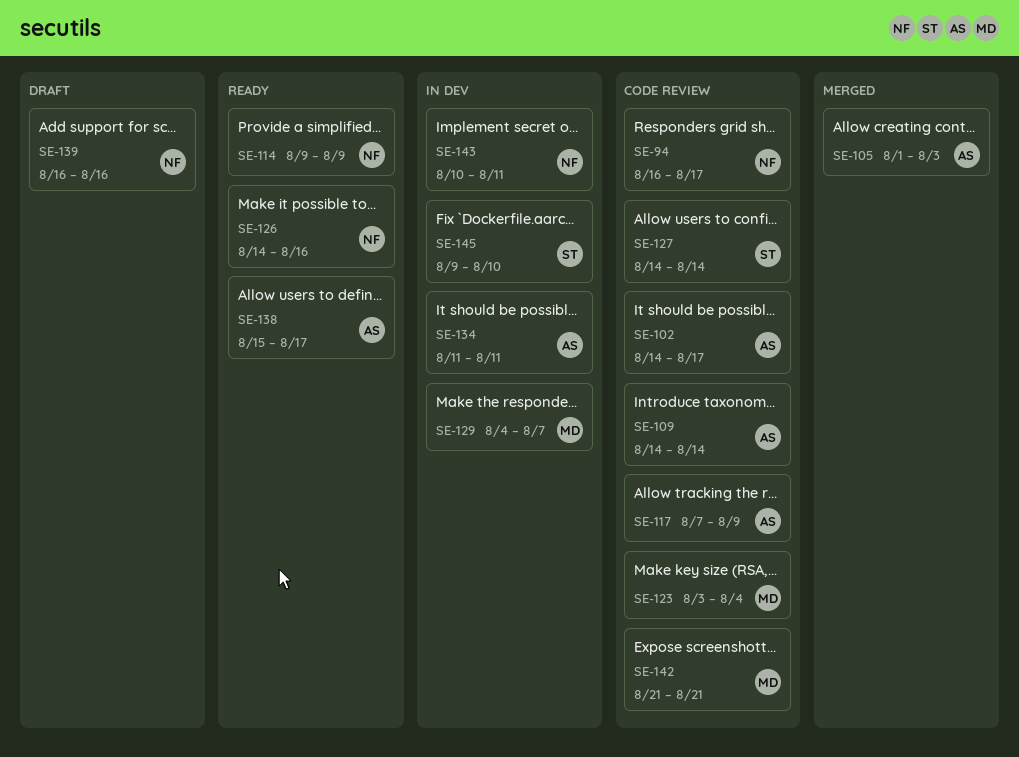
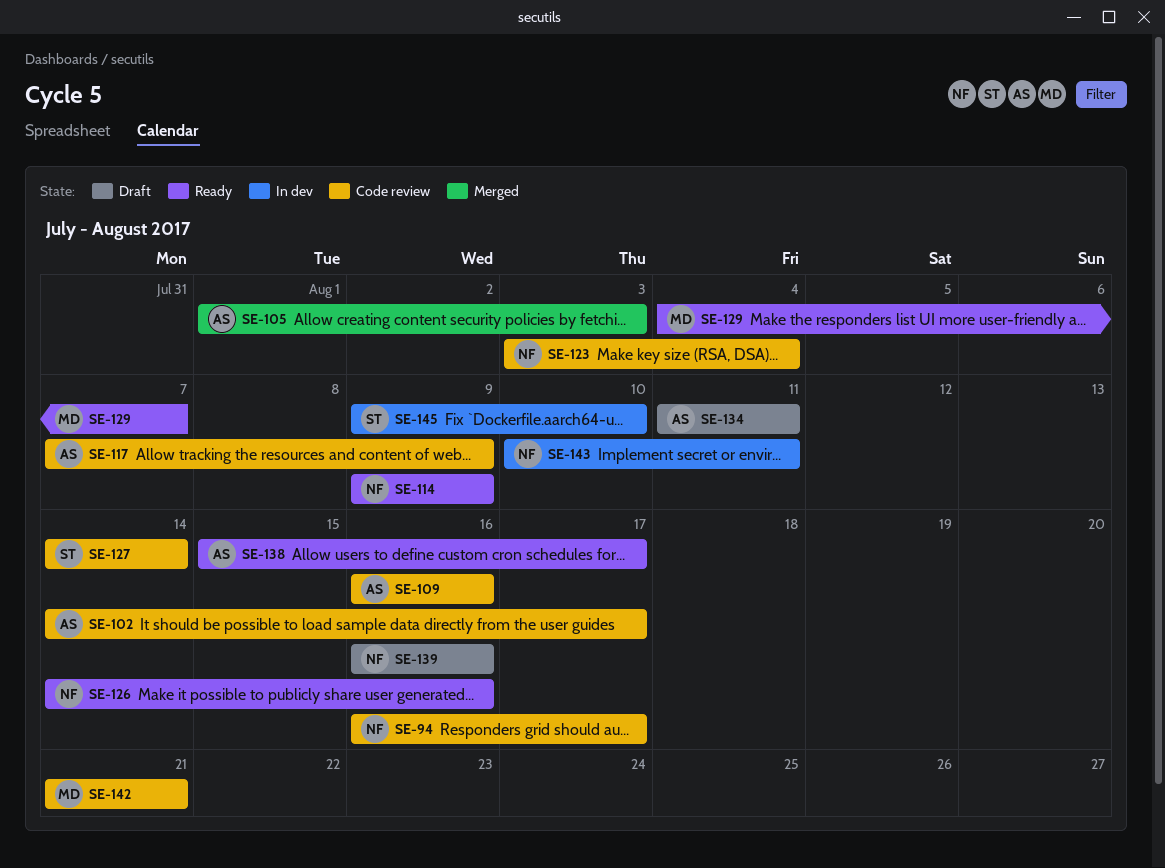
SE-109, start: Aug 14 -> Aug 16
SE-109, due: Aug 14 -> Aug 16
SE-123, owner: MD -> NF
SE-129, status: In dev -> Ready
SE-134, status: In dev -> Draft

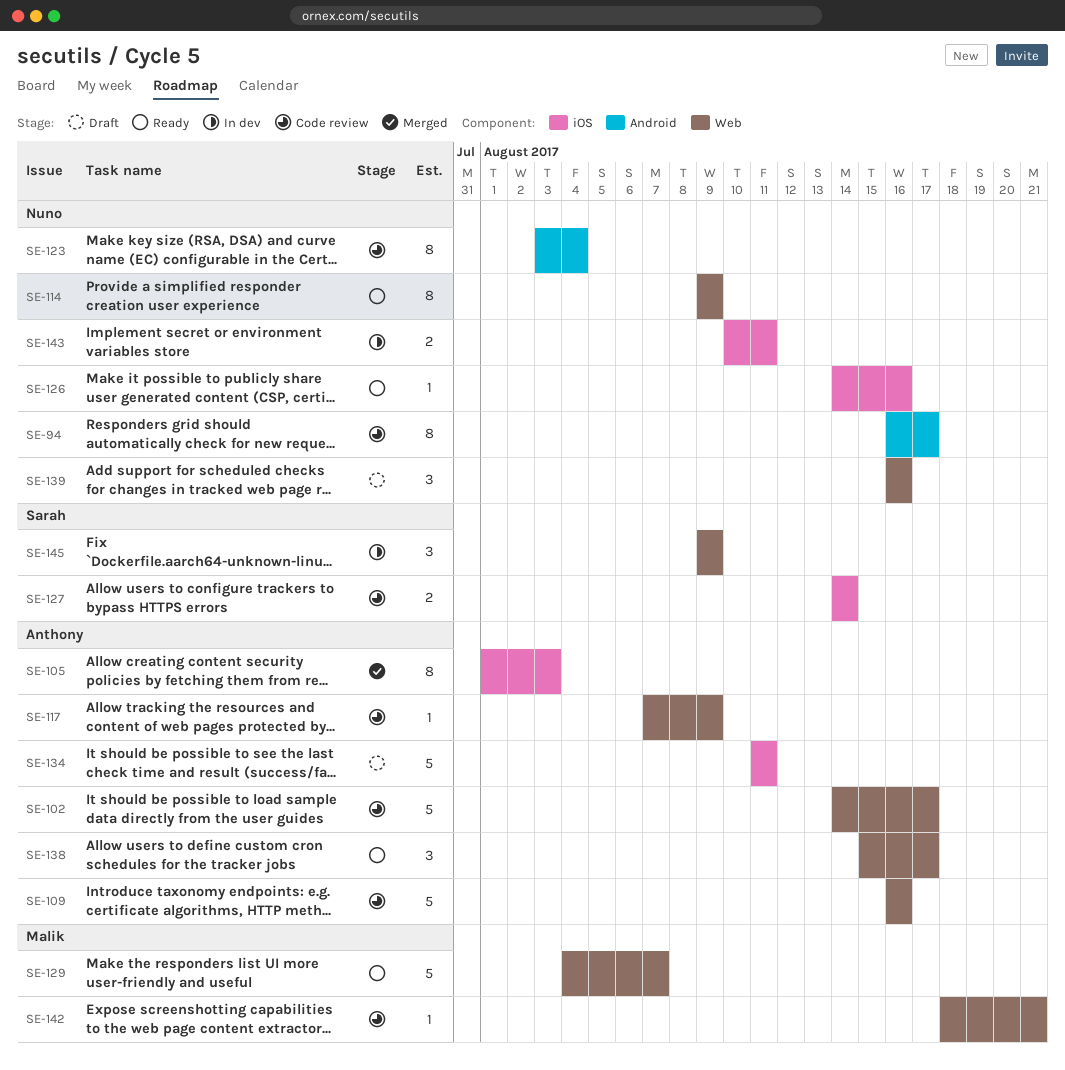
SE-142, start: Aug 21 -> Aug 18
SE-145, due: Aug 10 -> Aug 9

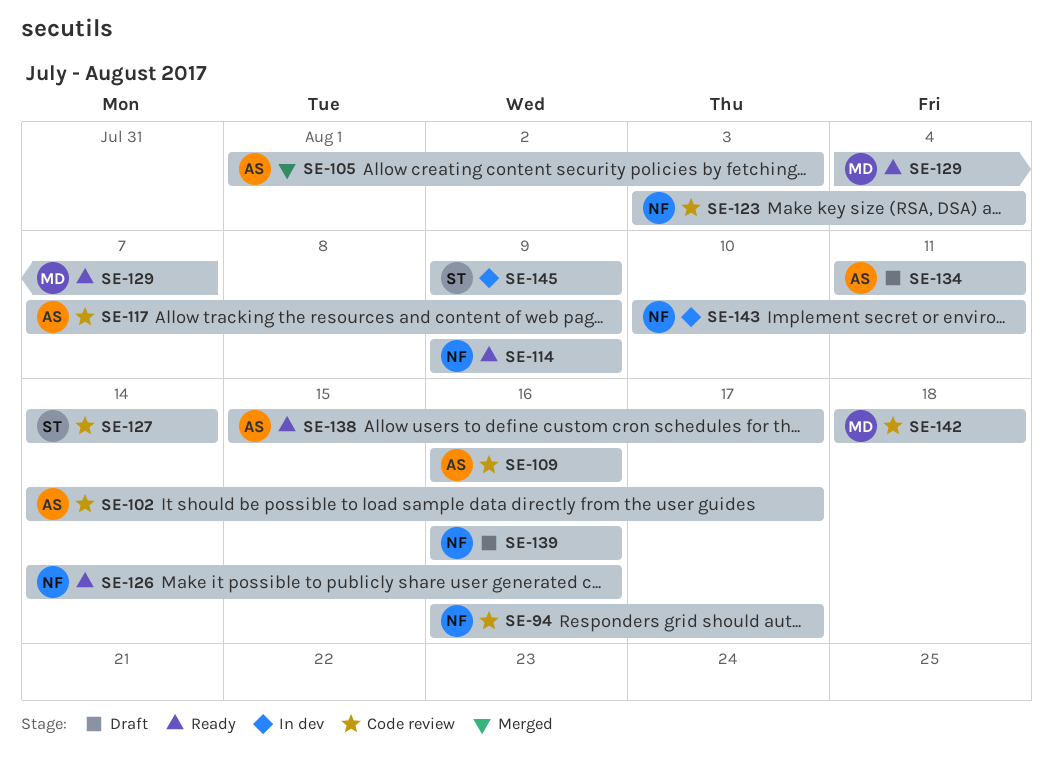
SE-142, due: Aug 21 -> Aug 18

